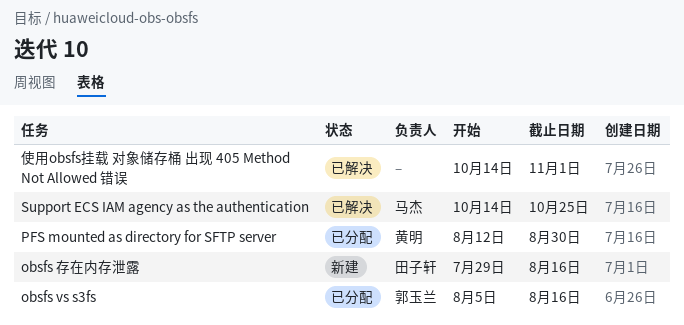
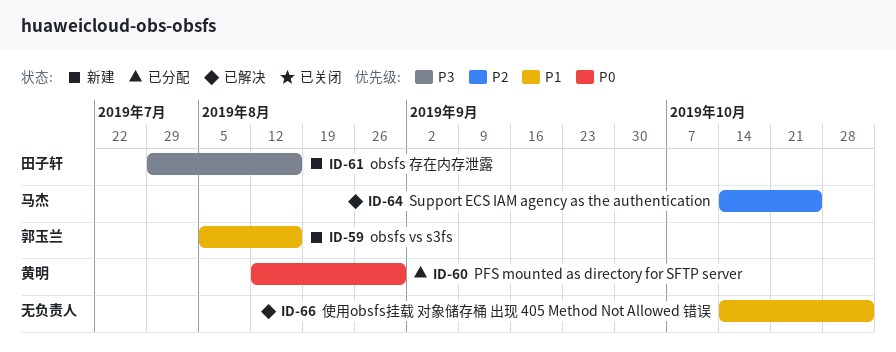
obsfs vs s3fs, status: 已分配 -> 新建

